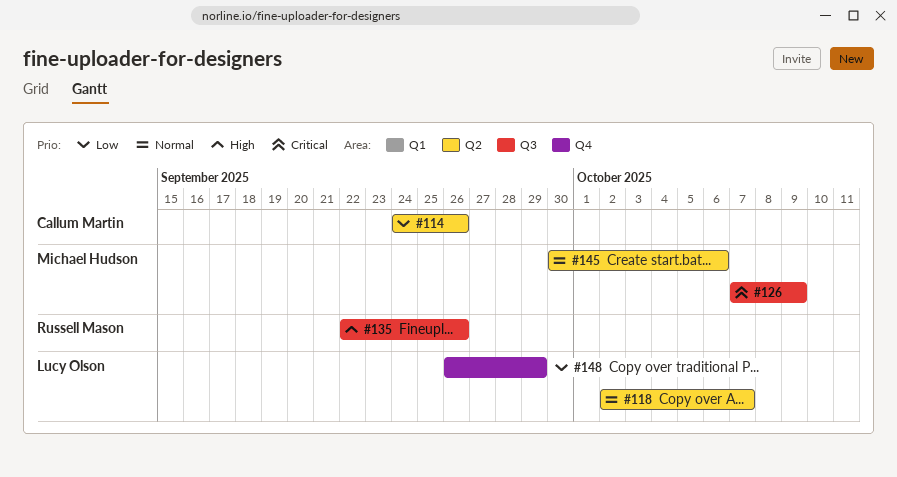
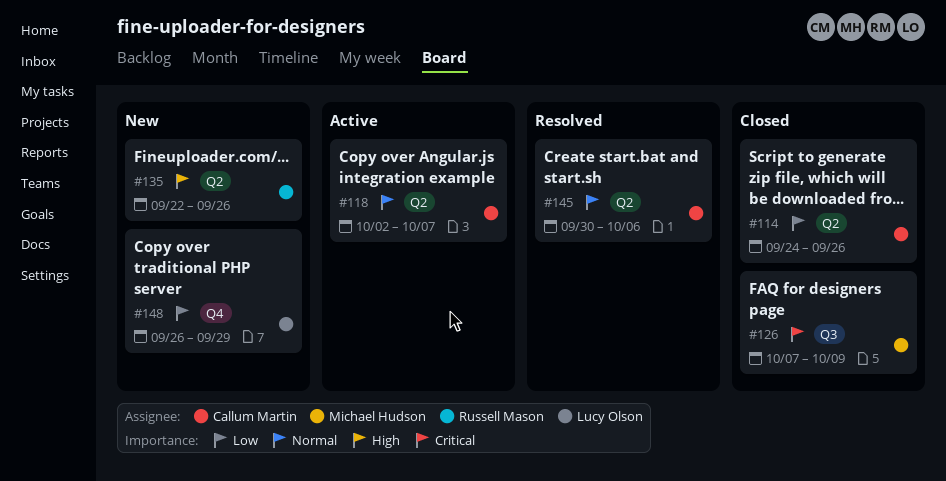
#118, owner: Lucy Olson -> Callum Martin
#135, label: Q3 -> Q2
#145, owner: Michael Hudson -> Callum Martin

